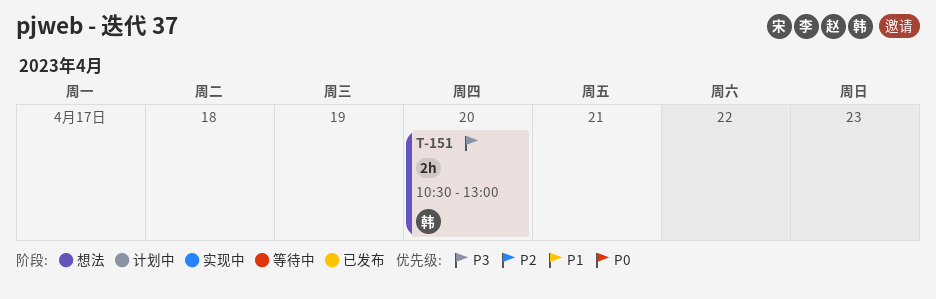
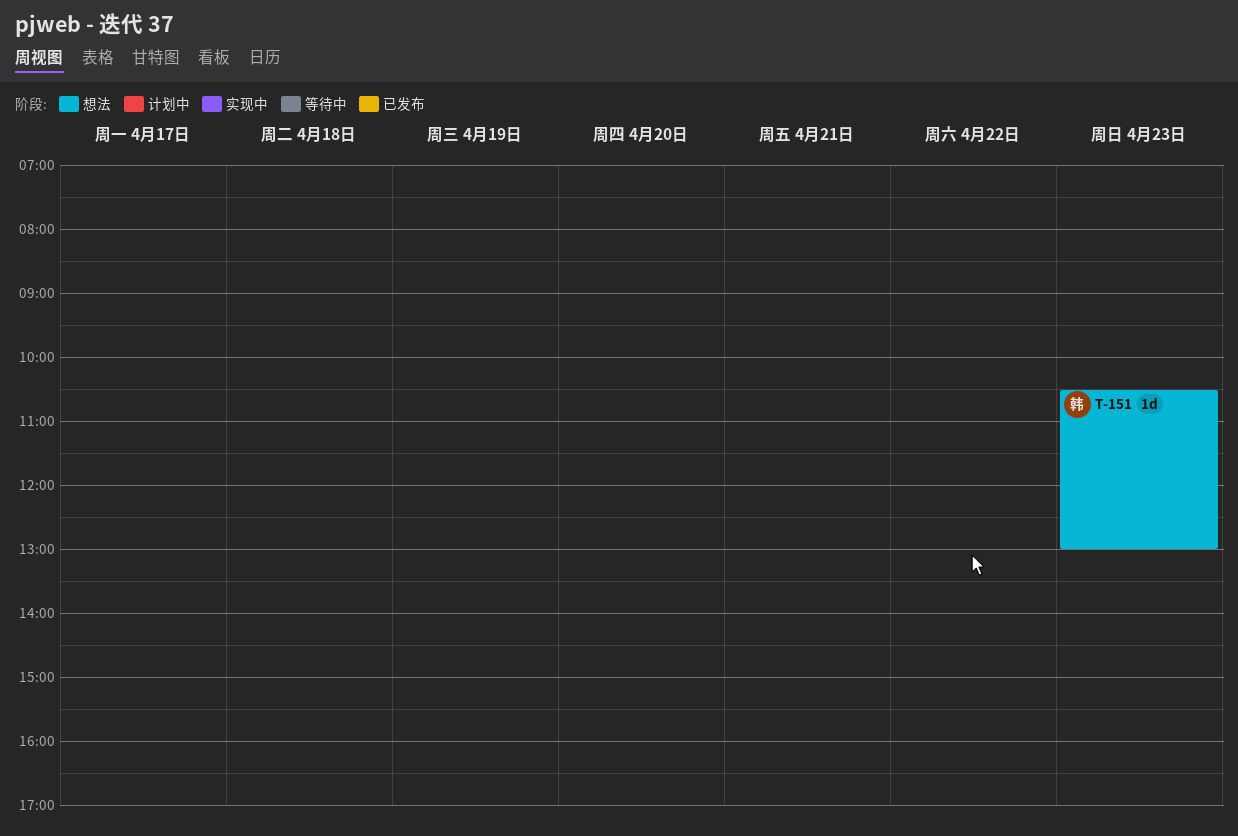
T-151, estimate: 2h -> 1d
T-151, day: Apr 20 -> Apr 23

